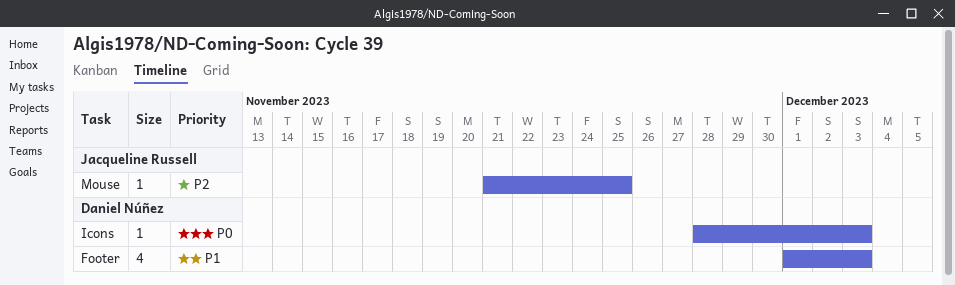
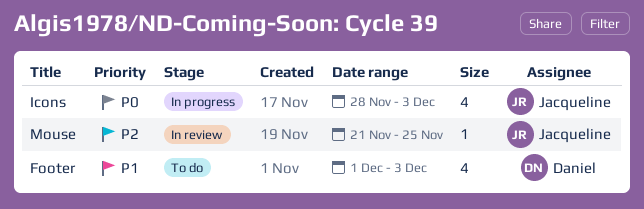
Icons, owner: Daniel Núñez -> Jacqueline Russell
Icons, estimate: 1 -> 4

